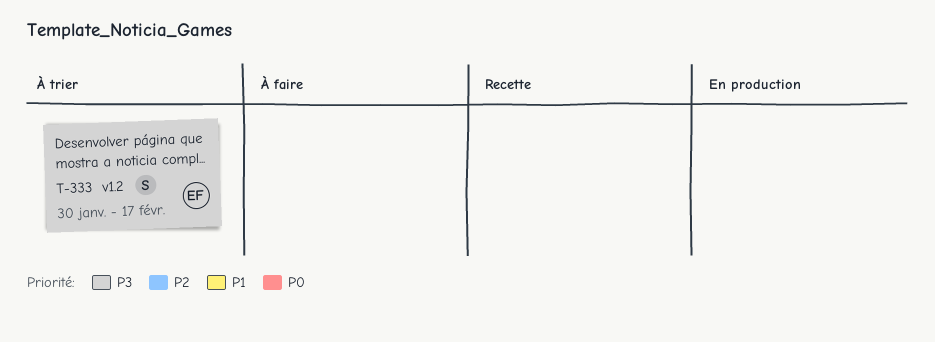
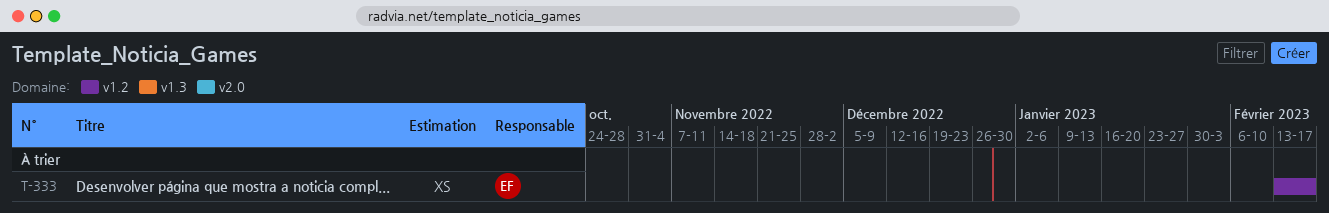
T-333, estimate: S -> XS
T-333, start: Jan 30 -> Feb 13

